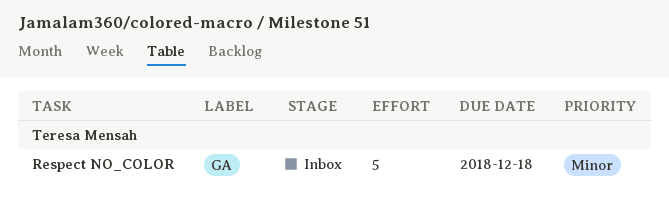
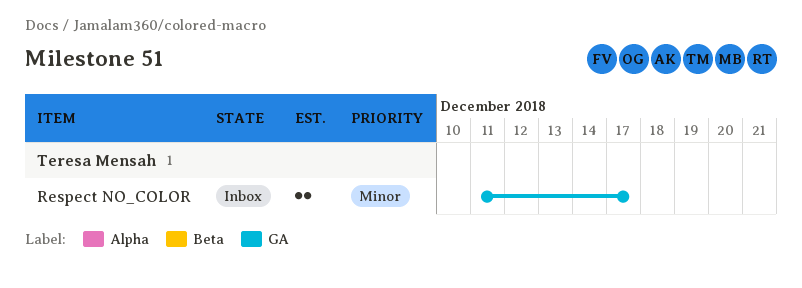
Respect NO_COLOR, estimate: 5 -> 2
Respect NO_COLOR, due: Dec 18 -> Dec 17

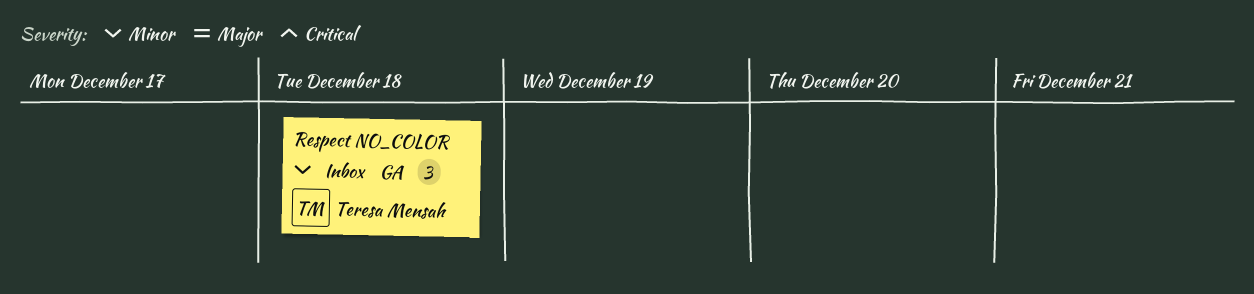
Respect NO_COLOR, estimate: 2 -> 3
Respect NO_COLOR, due: Dec 17 -> Dec 18

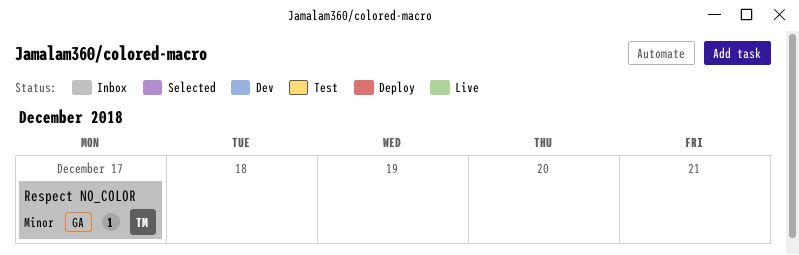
Respect NO_COLOR, estimate: 3 -> 1
Respect NO_COLOR, due: Dec 18 -> Dec 17

